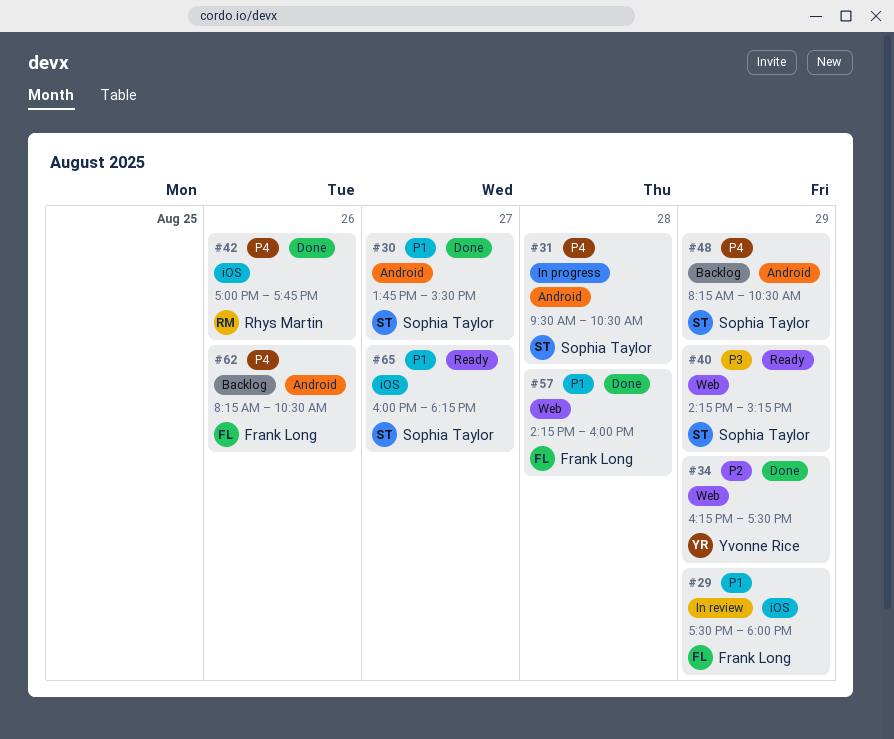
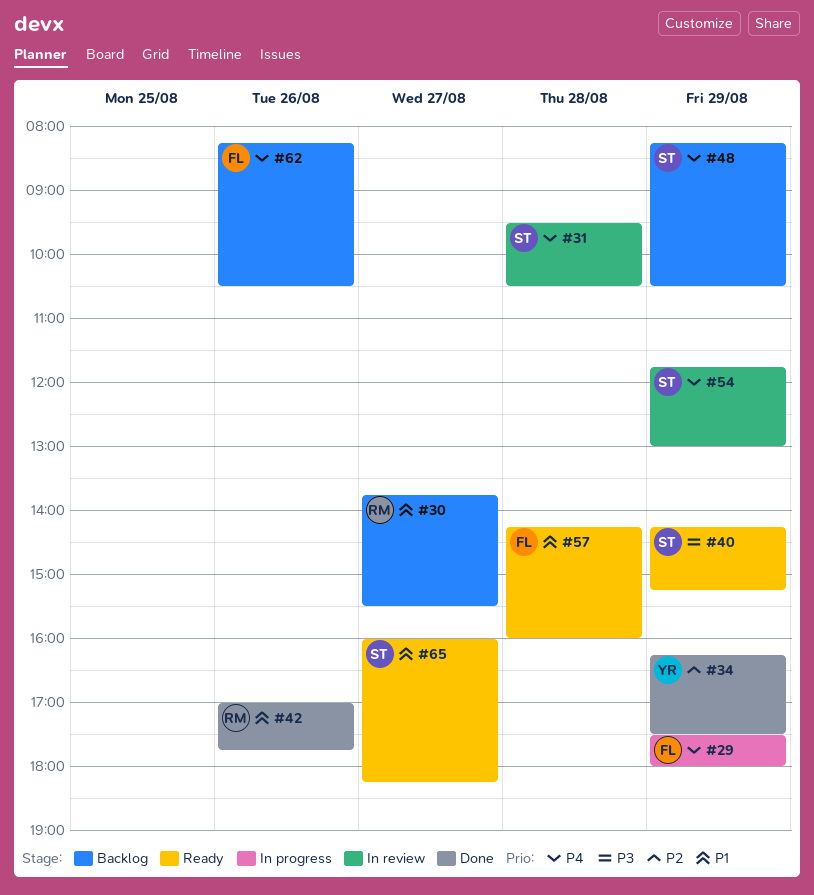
#29, status: In review -> In progress
#29, priority: P1 -> P4
#30, status: Done -> Backlog
#30, owner: Sophia Taylor -> Rhys Martin
#31, status: In progress -> In review
#42, priority: P4 -> P1
#54: none -> present
#57, status: Done -> Ready

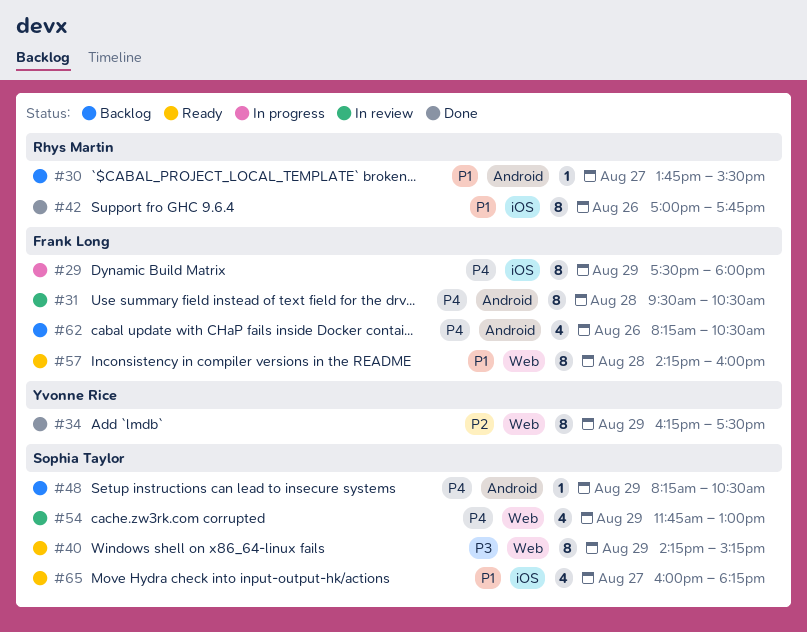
#31, owner: Sophia Taylor -> Frank Long

